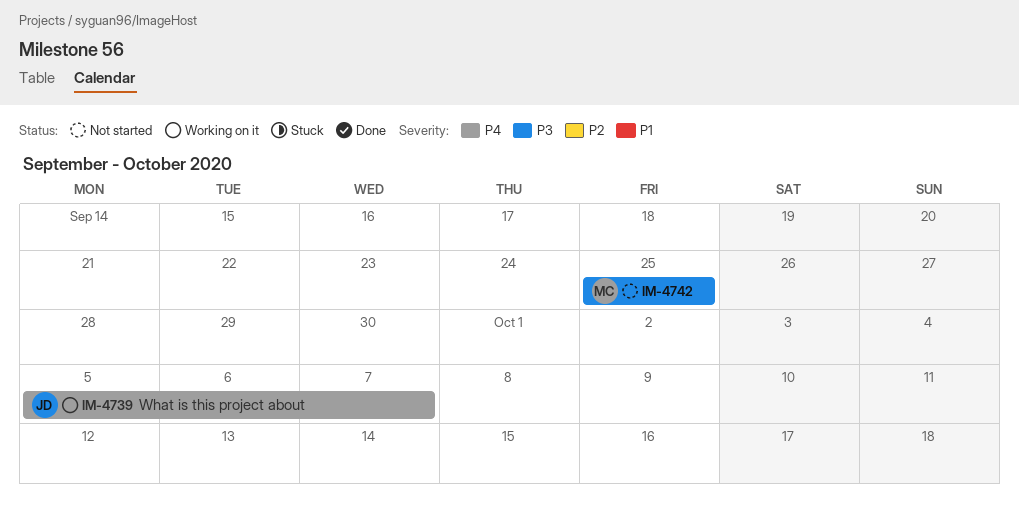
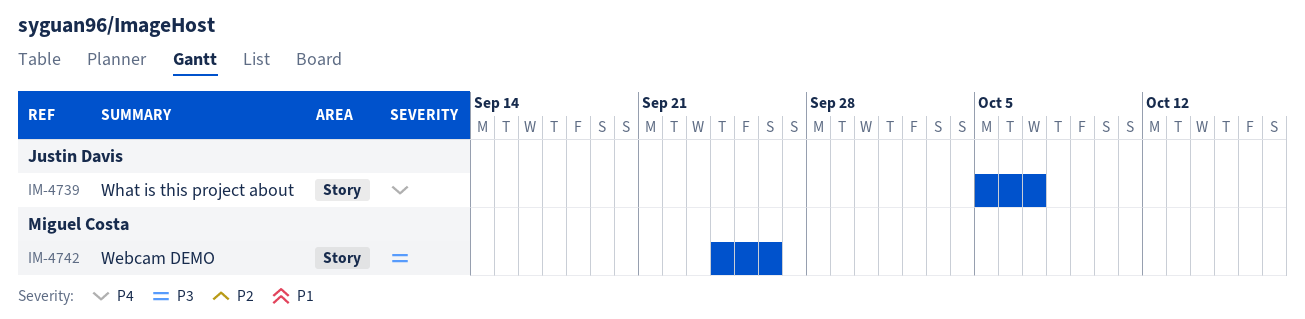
IM-4742, start: Sep 25 -> Sep 24
IM-4742, due: Sep 25 -> Sep 26

